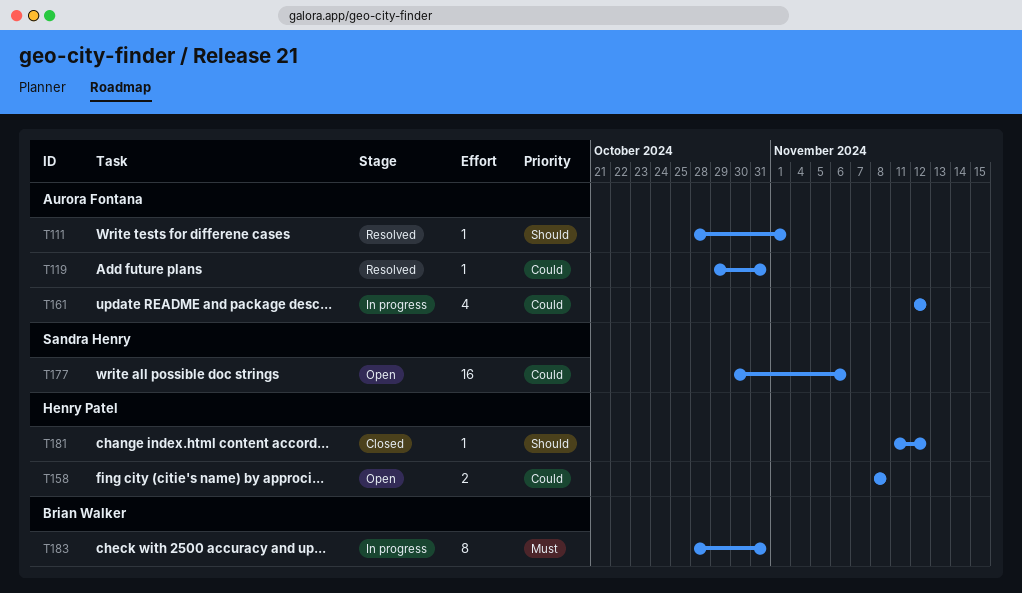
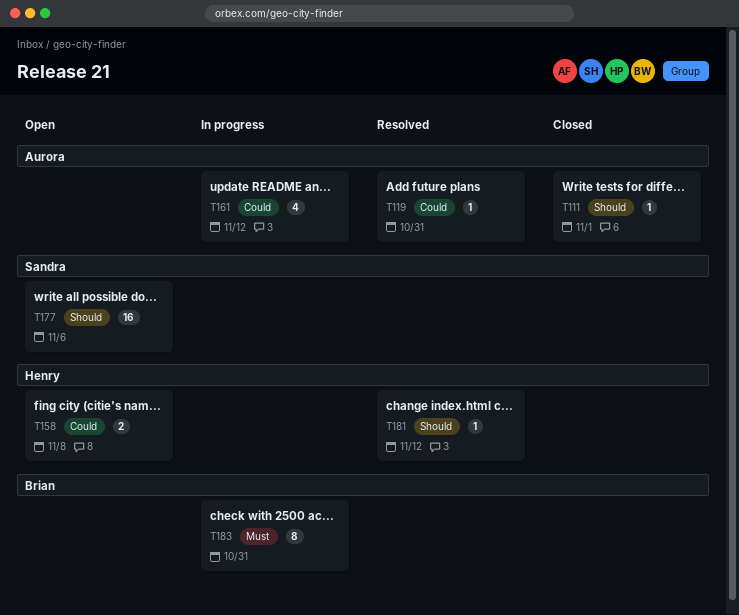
T111, status: Resolved -> Closed
T177, priority: Could -> Should
T181, status: Closed -> Resolved

